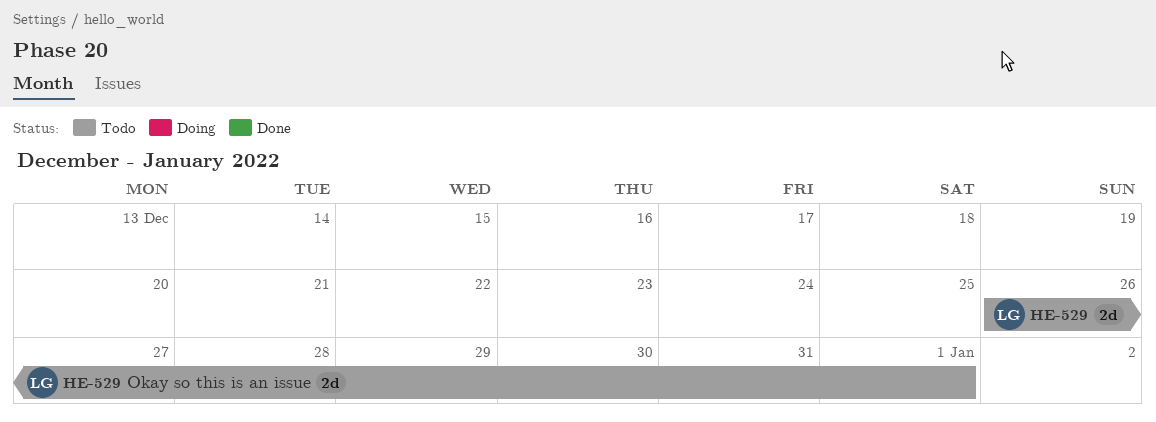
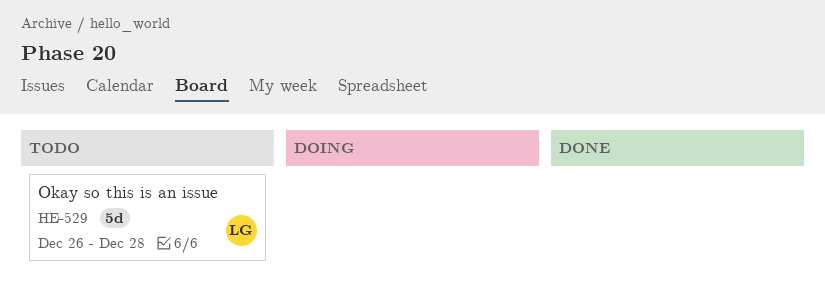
HE-529, estimate: 2d -> 5d
HE-529, due: Jan 1 -> Dec 28

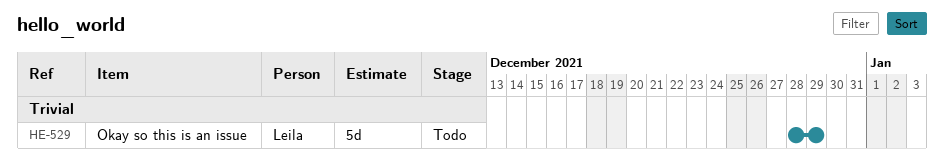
HE-529, start: Dec 26 -> Dec 28
HE-529, due: Dec 28 -> Dec 29

